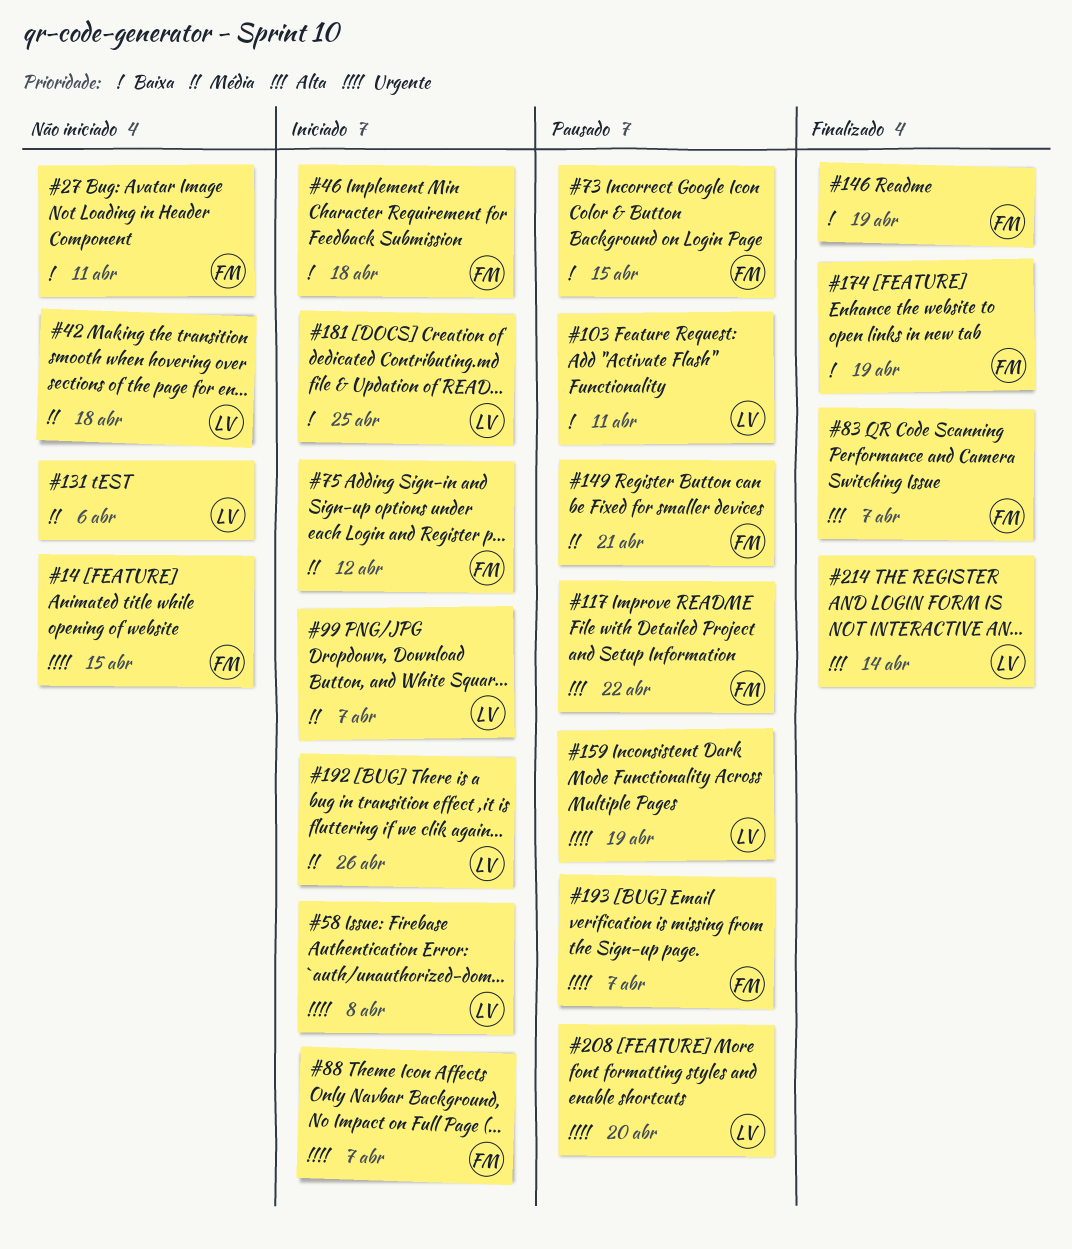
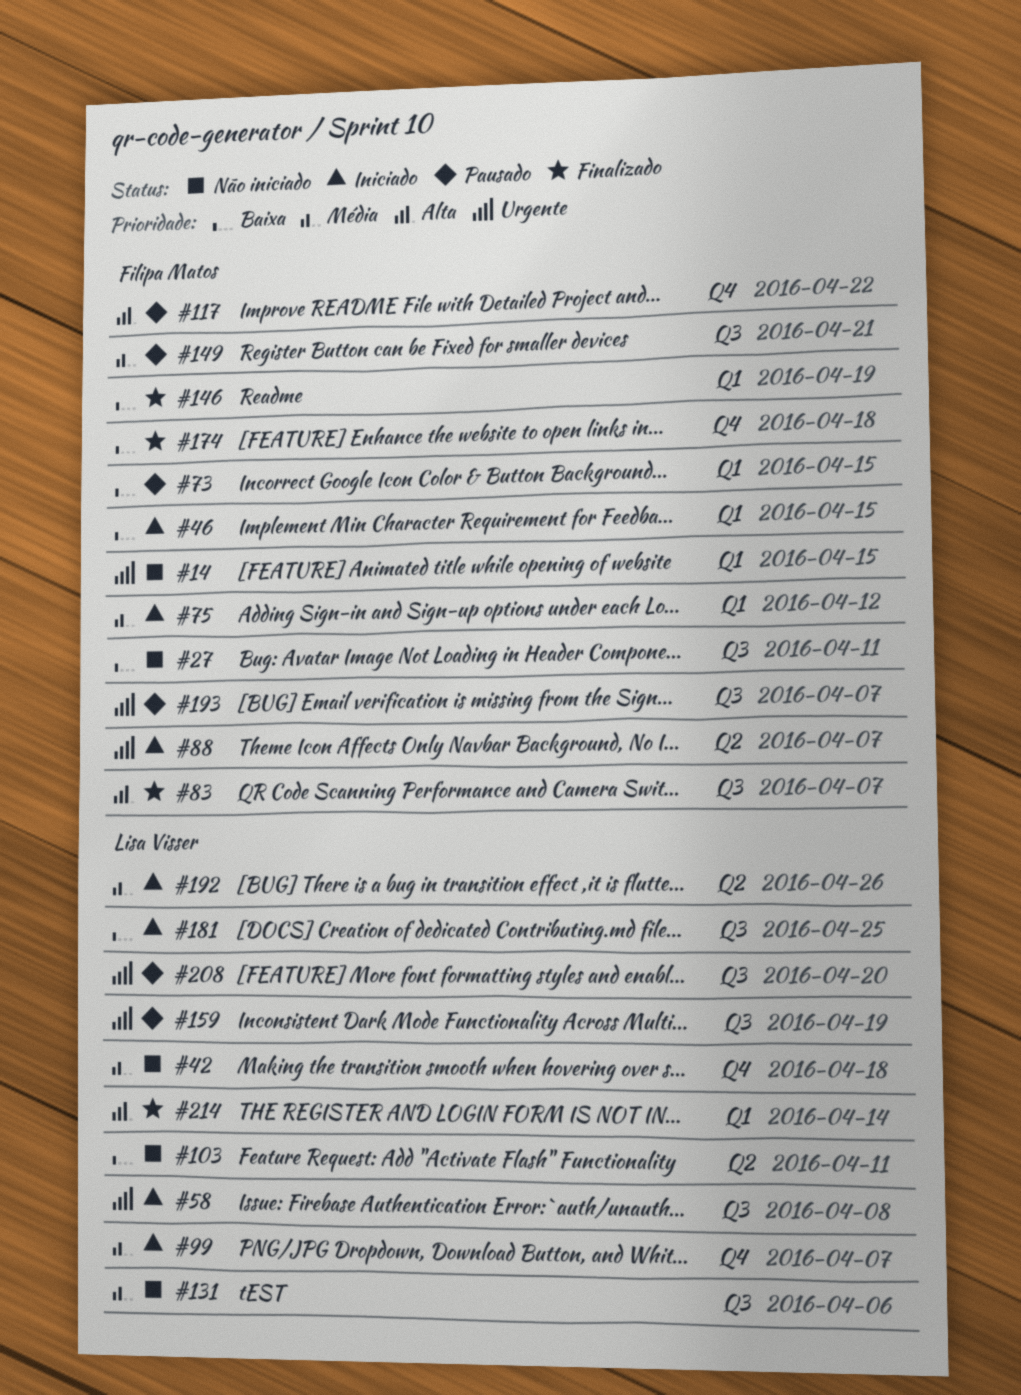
#46, due: Apr 18 -> Apr 15
#103, status: Pausado -> Não iniciado
#174, due: Apr 19 -> Apr 18

